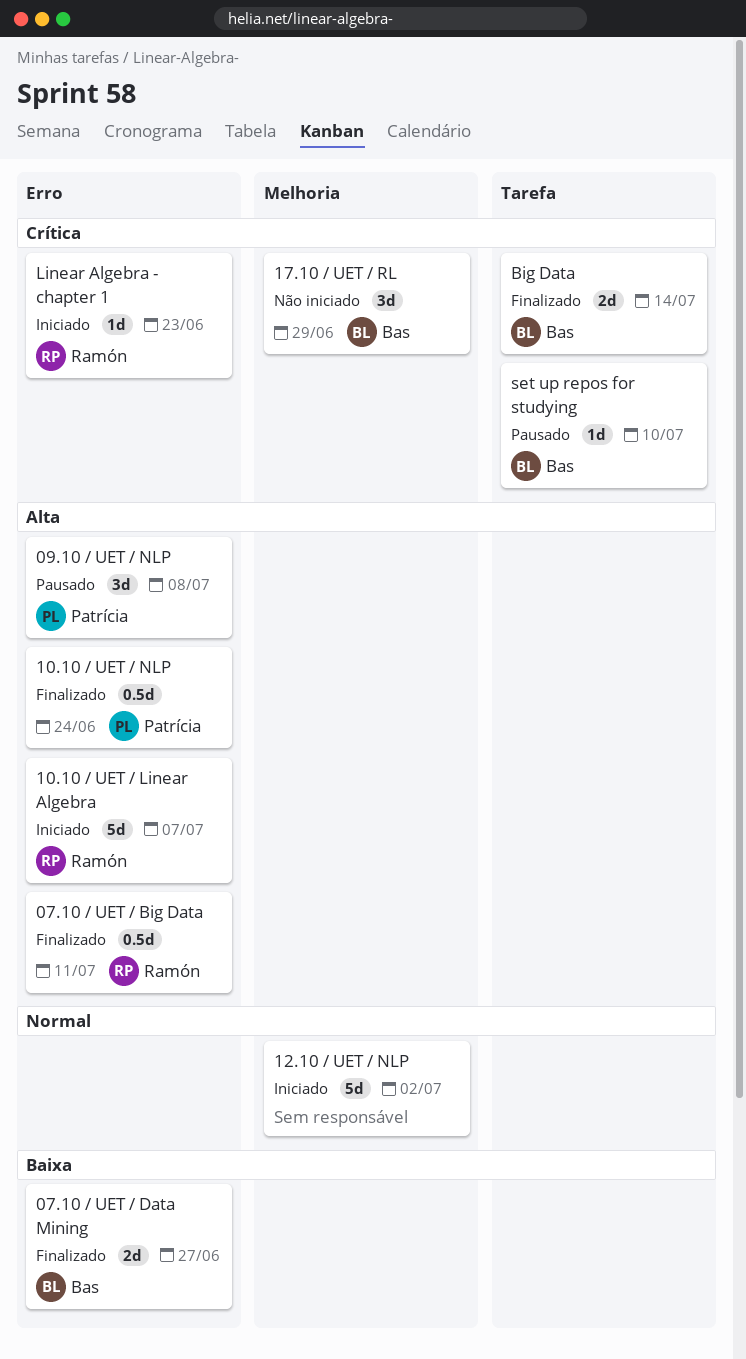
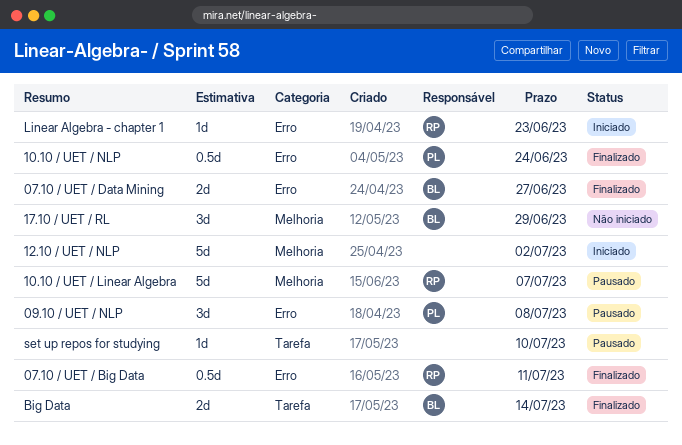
10.10 / UET / Linear Algebra, status: Iniciado -> Pausado
10.10 / UET / Linear Algebra, label: Erro -> Melhoria
set up repos for studying, owner: Bas -> none

